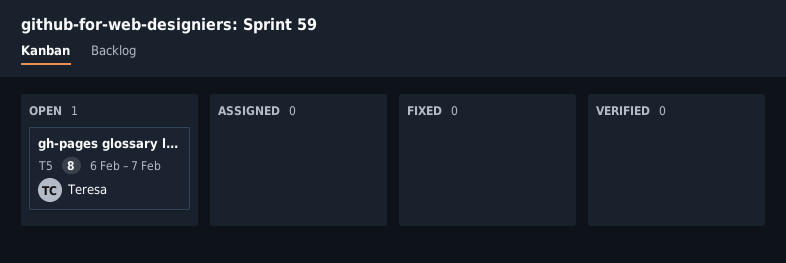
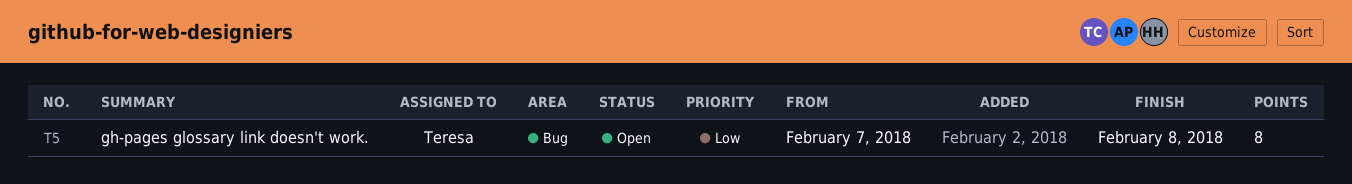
T5, start: Feb 6 -> Feb 7
T5, due: Feb 7 -> Feb 8

